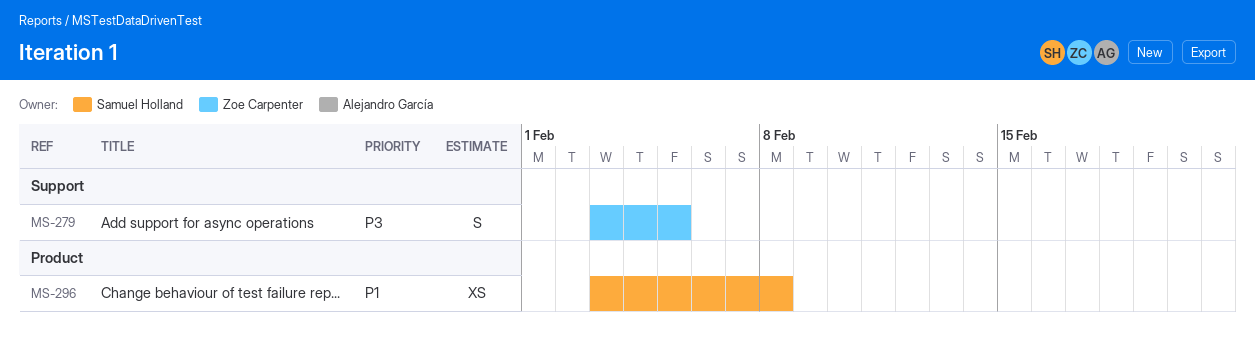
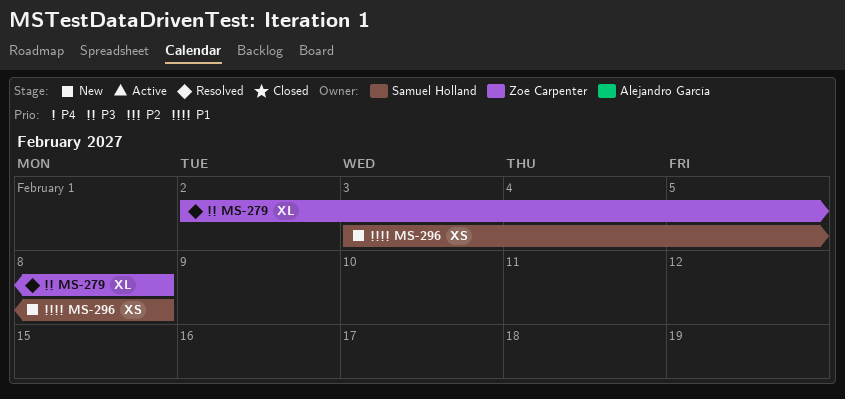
MS-279, estimate: S -> XL
MS-279, start: Feb 3 -> Feb 2
MS-279, due: Feb 5 -> Feb 8

